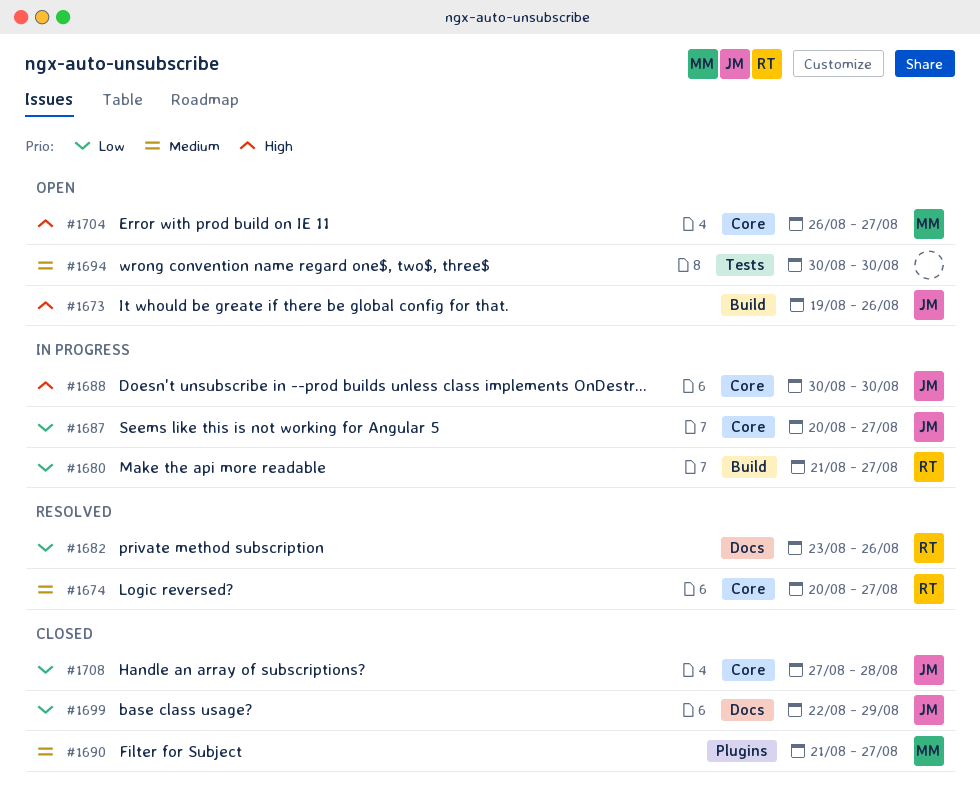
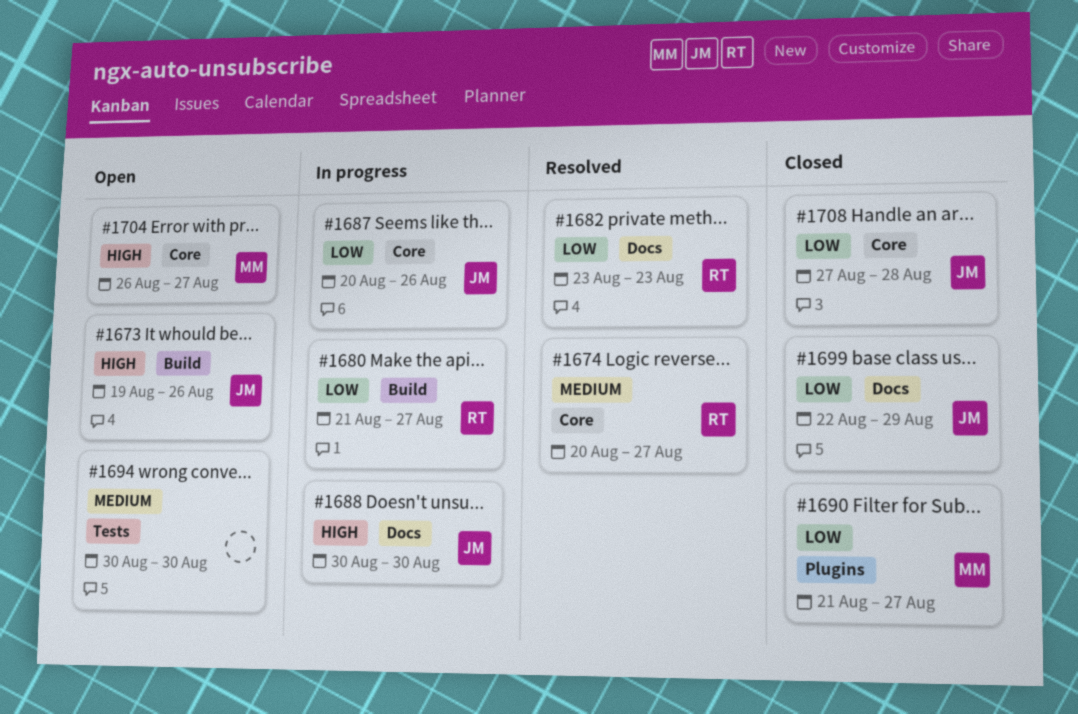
#1682, due: Aug 26 -> Aug 23
#1687, due: Aug 27 -> Aug 26
#1688, label: Core -> Docs
#1690, priority: Medium -> Low

